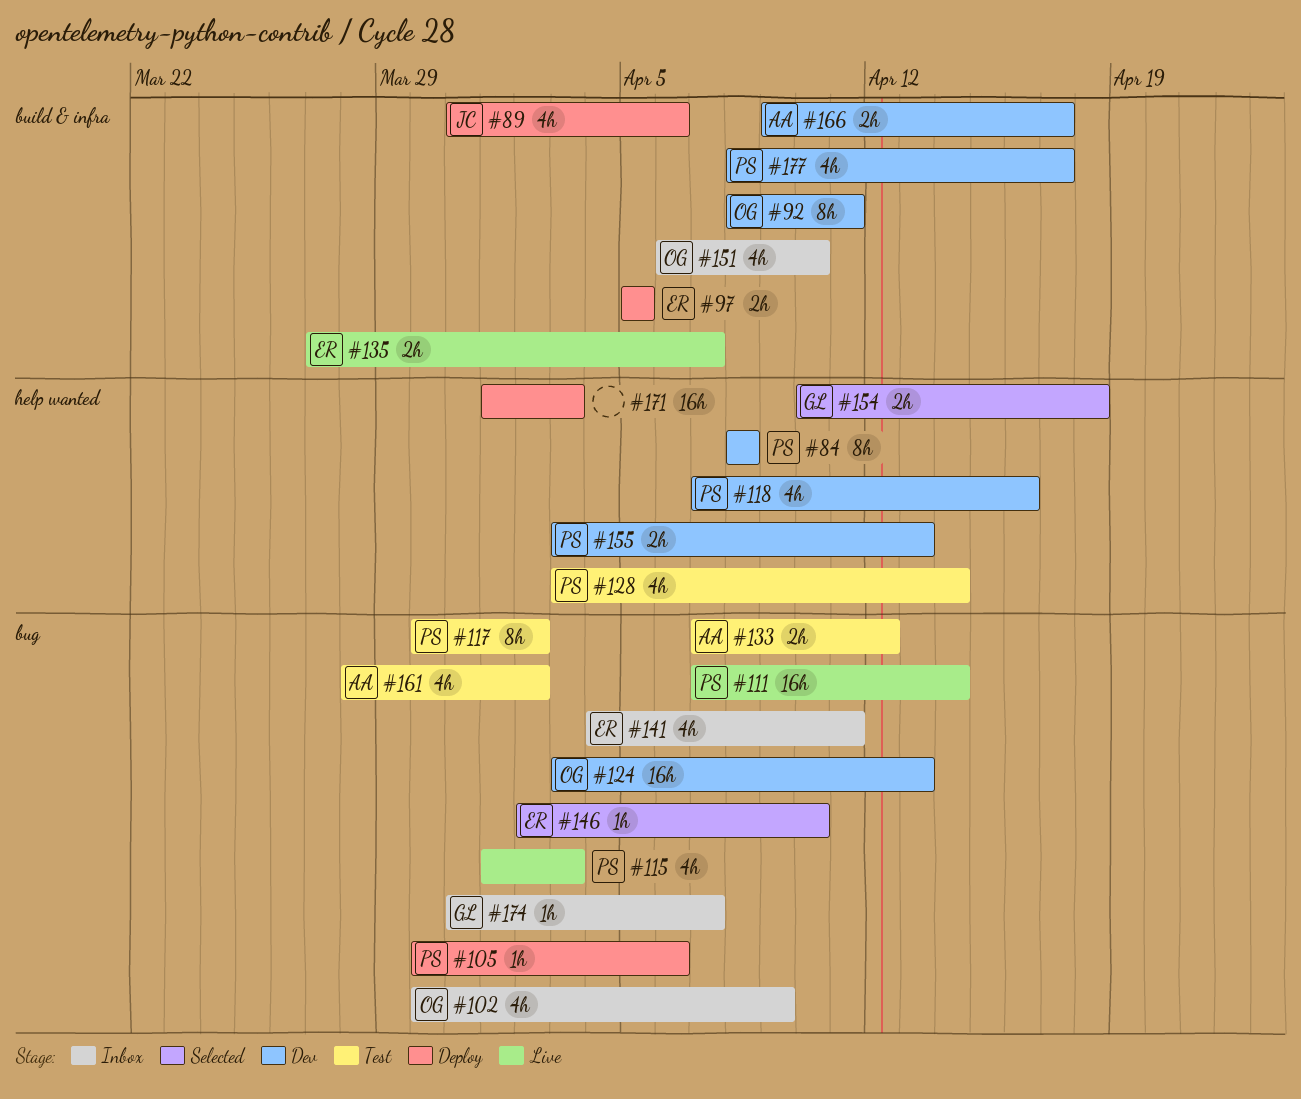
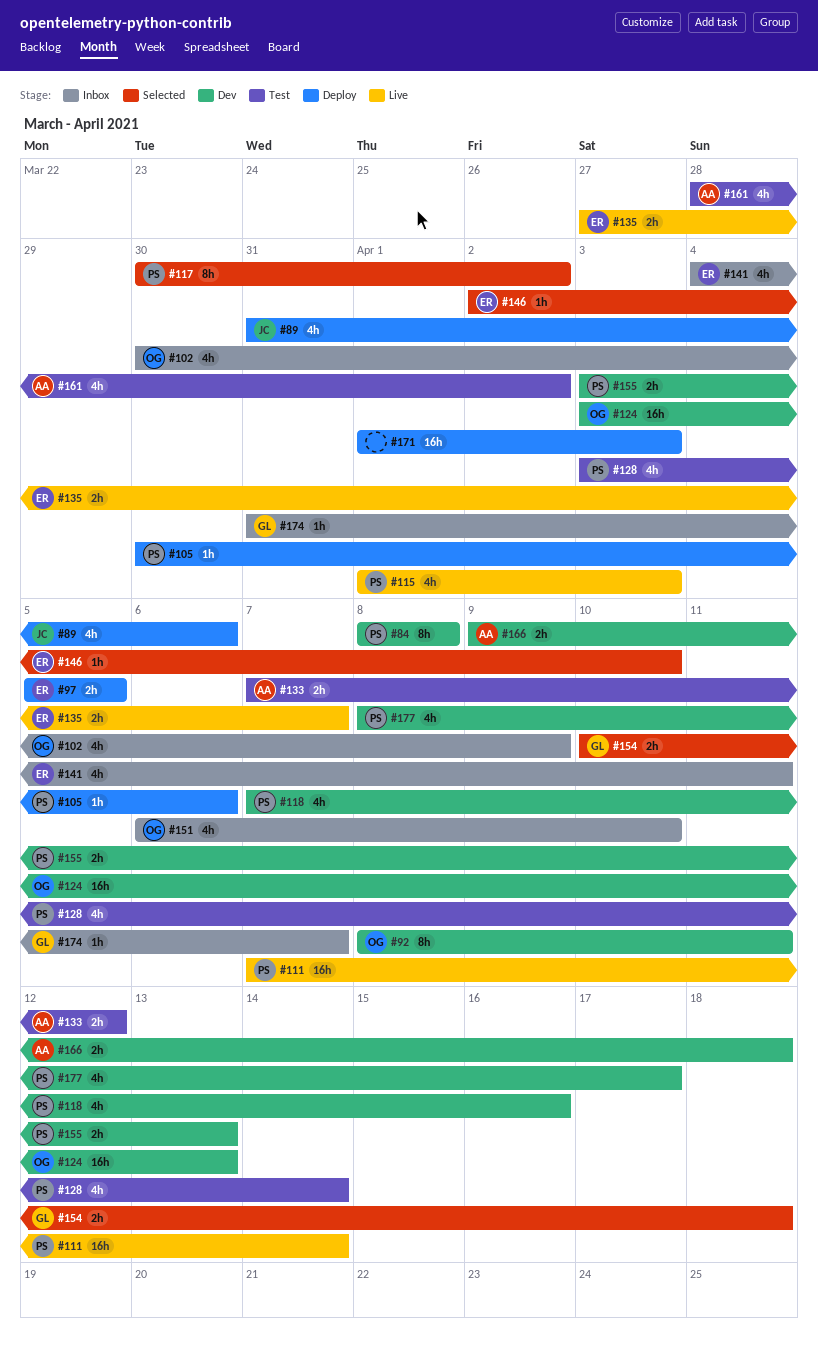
#117, status: Test -> Selected
#166, due: Apr 17 -> Apr 18

